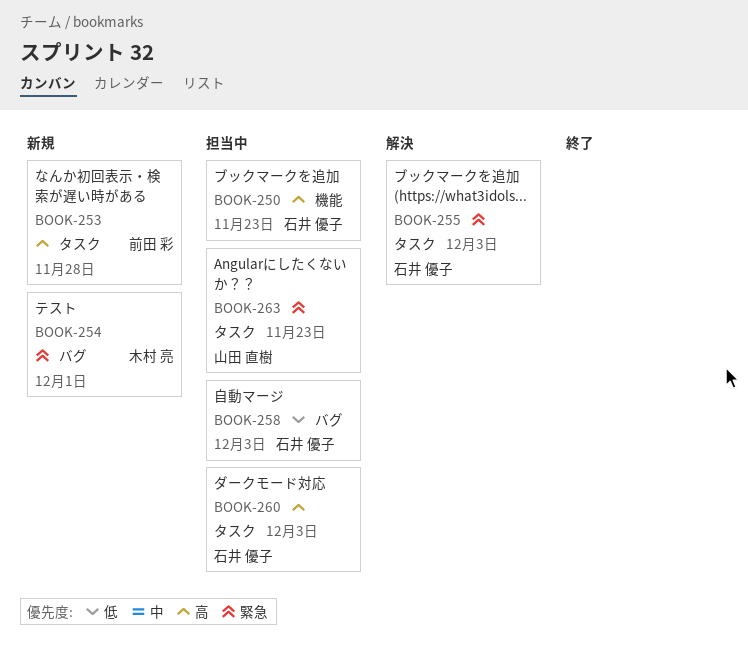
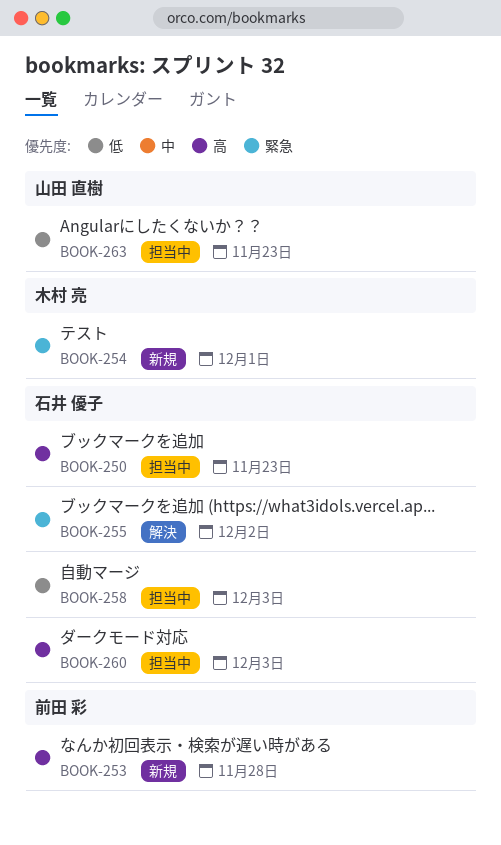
BOOK-255, due: Dec 3 -> Dec 2
BOOK-263, priority: 緊急 -> 低

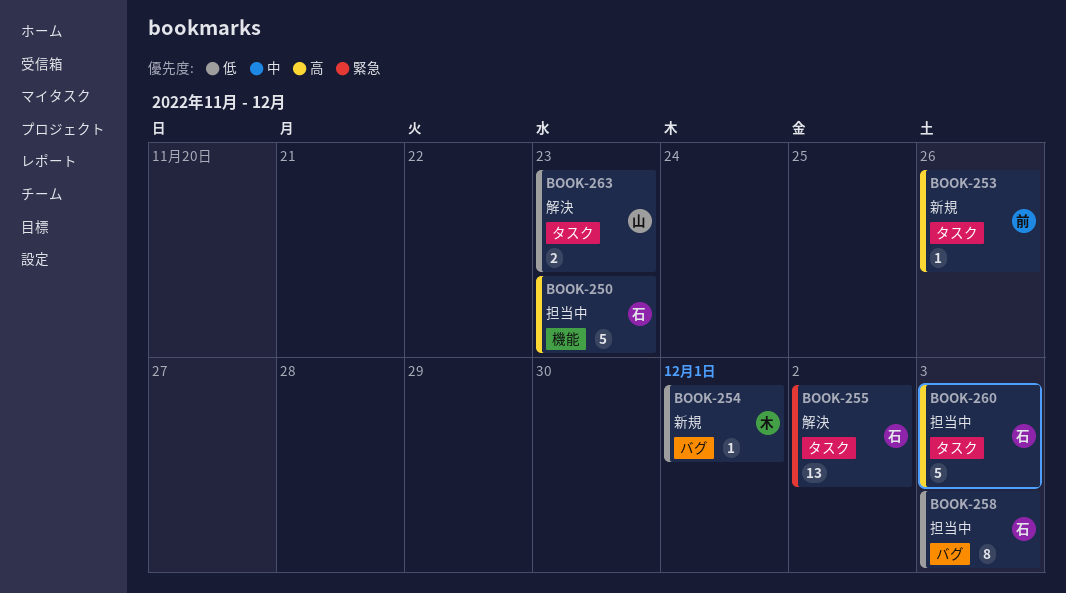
BOOK-253, due: Nov 28 -> Nov 26
BOOK-254, priority: 緊急 -> 低
BOOK-263, status: 担当中 -> 解決

